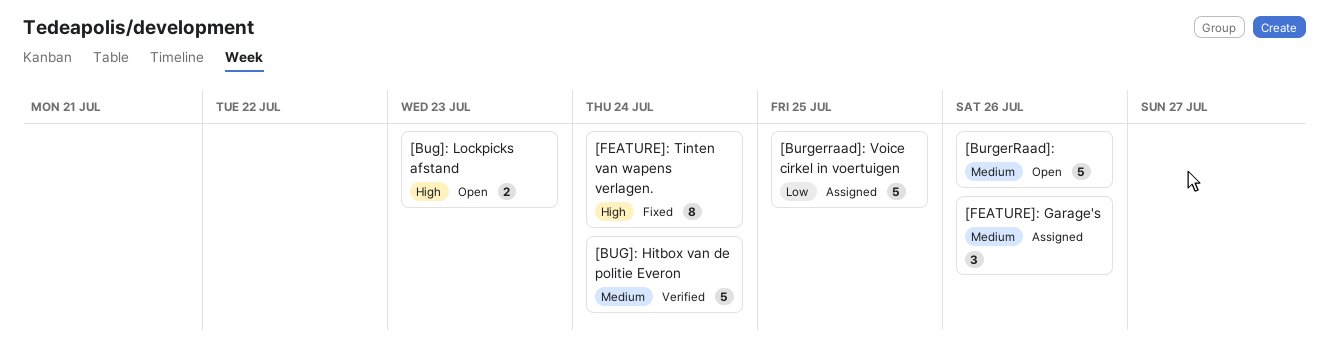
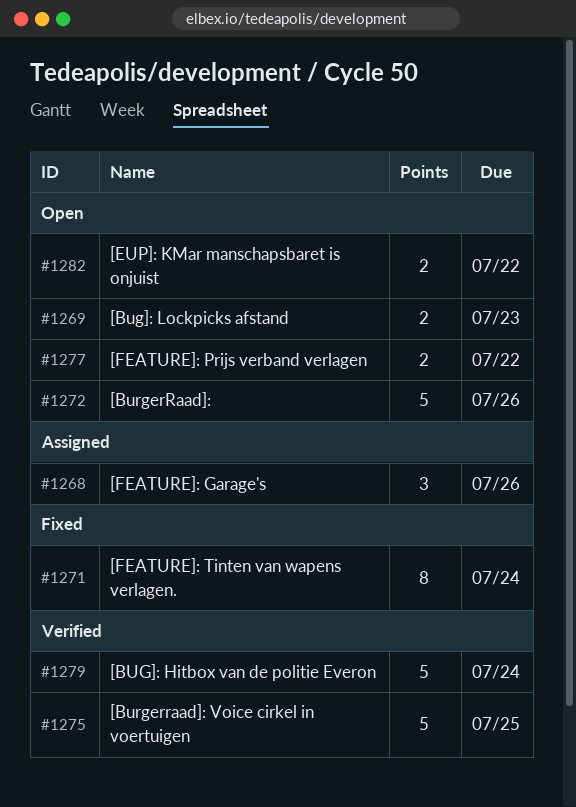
[Burgerraad]: Voice cirkel in voertuigen, status: Assigned -> Verified
[EUP]: KMar manschapsbaret is onjuist: none -> present
[FEATURE]: Prijs verband verlagen: none -> present

